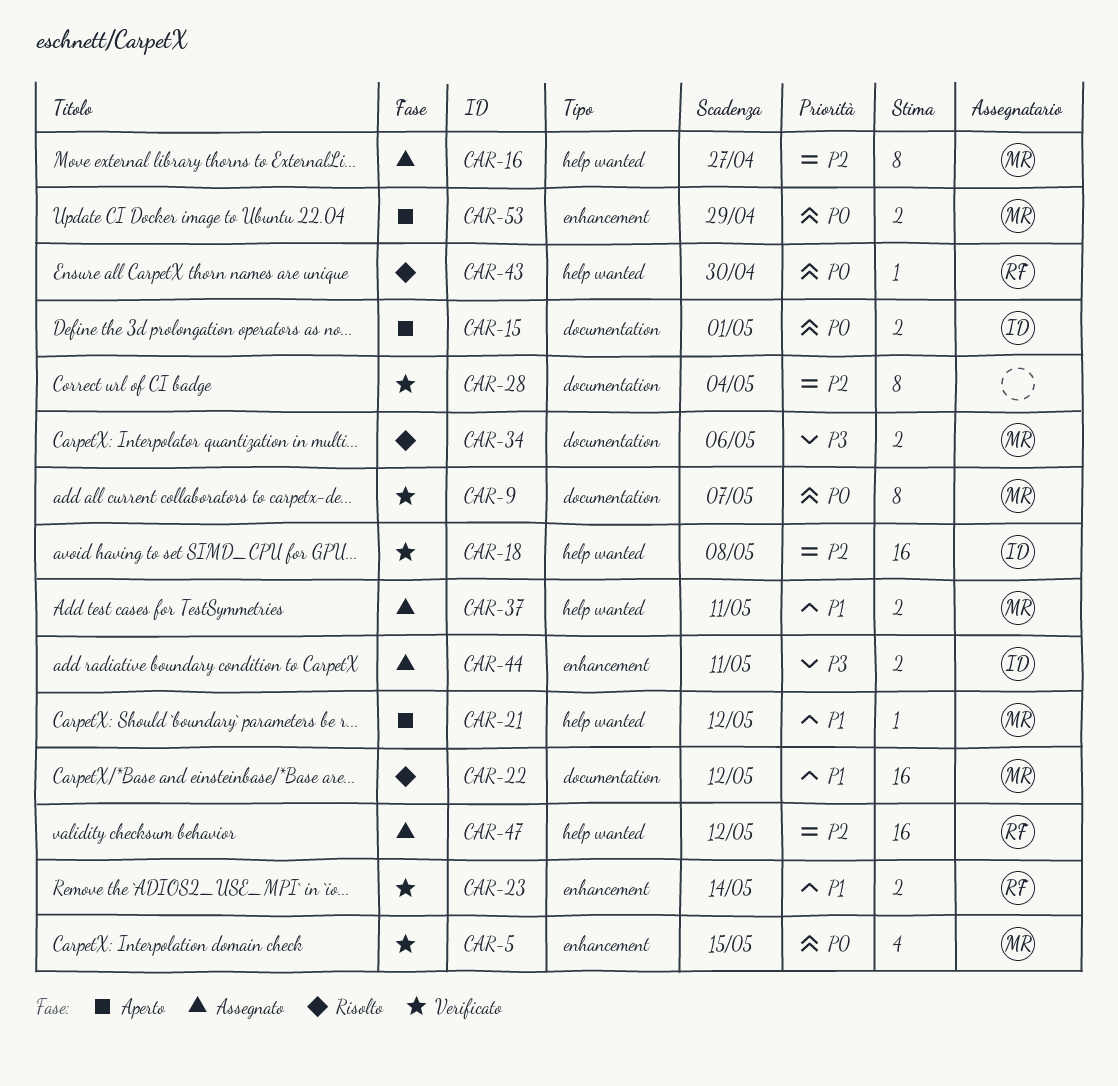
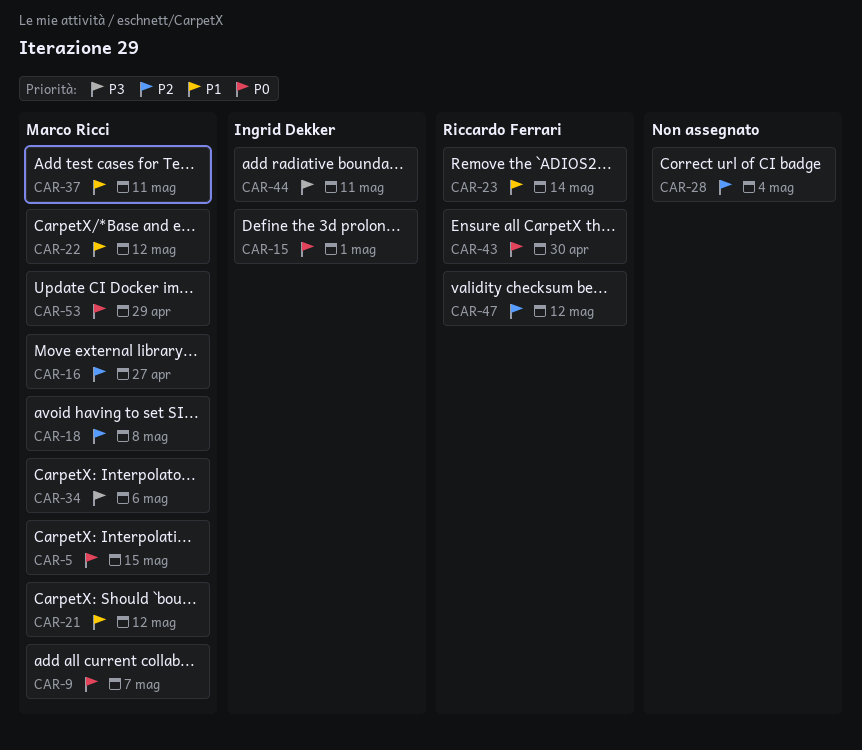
CAR-18, owner: Ingrid Dekker -> Marco Ricci

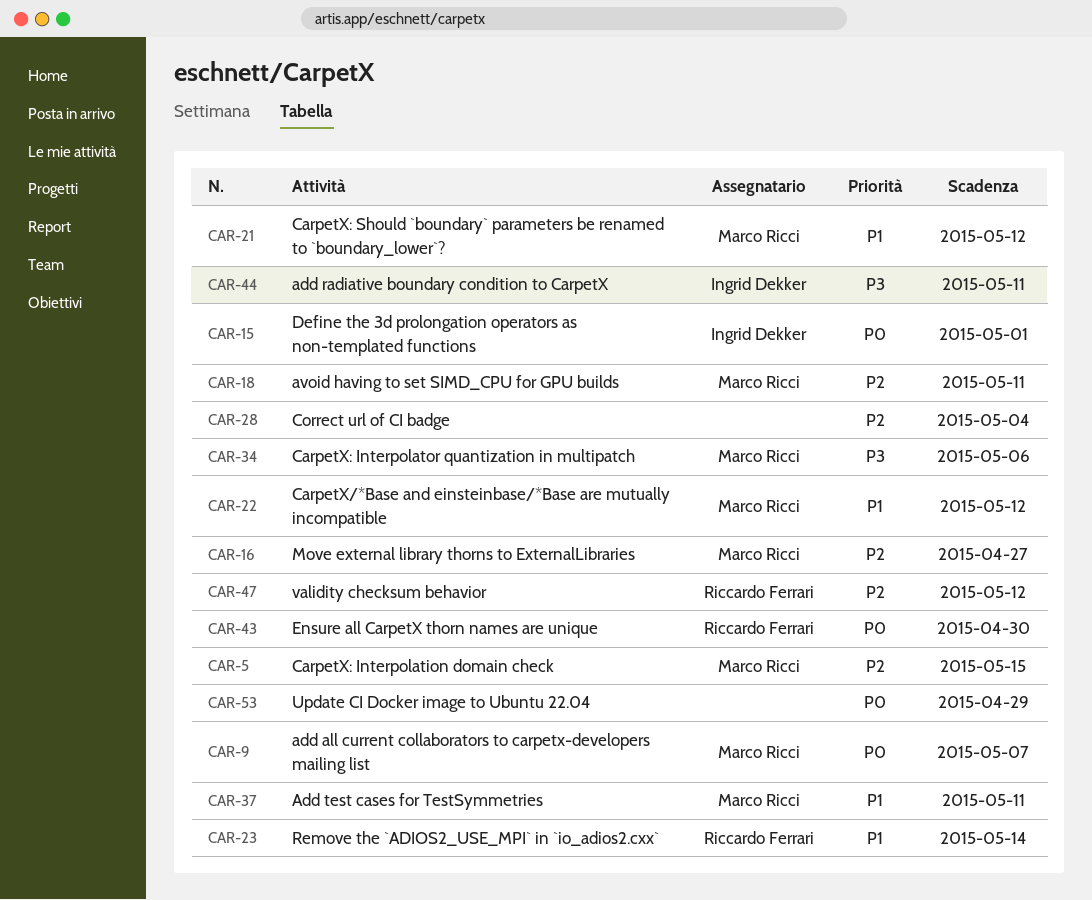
CAR-5, priority: P0 -> P2
CAR-18, due: May 8 -> May 11
CAR-53, owner: Marco Ricci -> none

